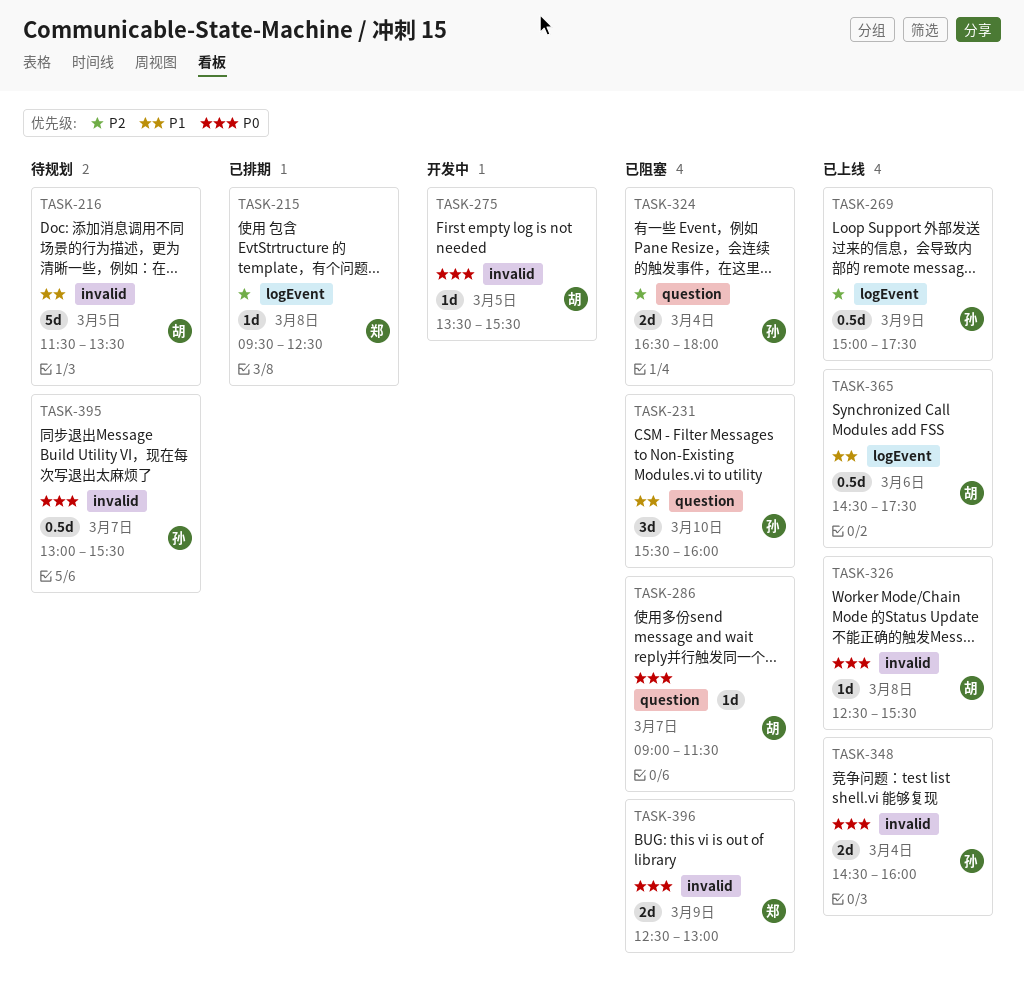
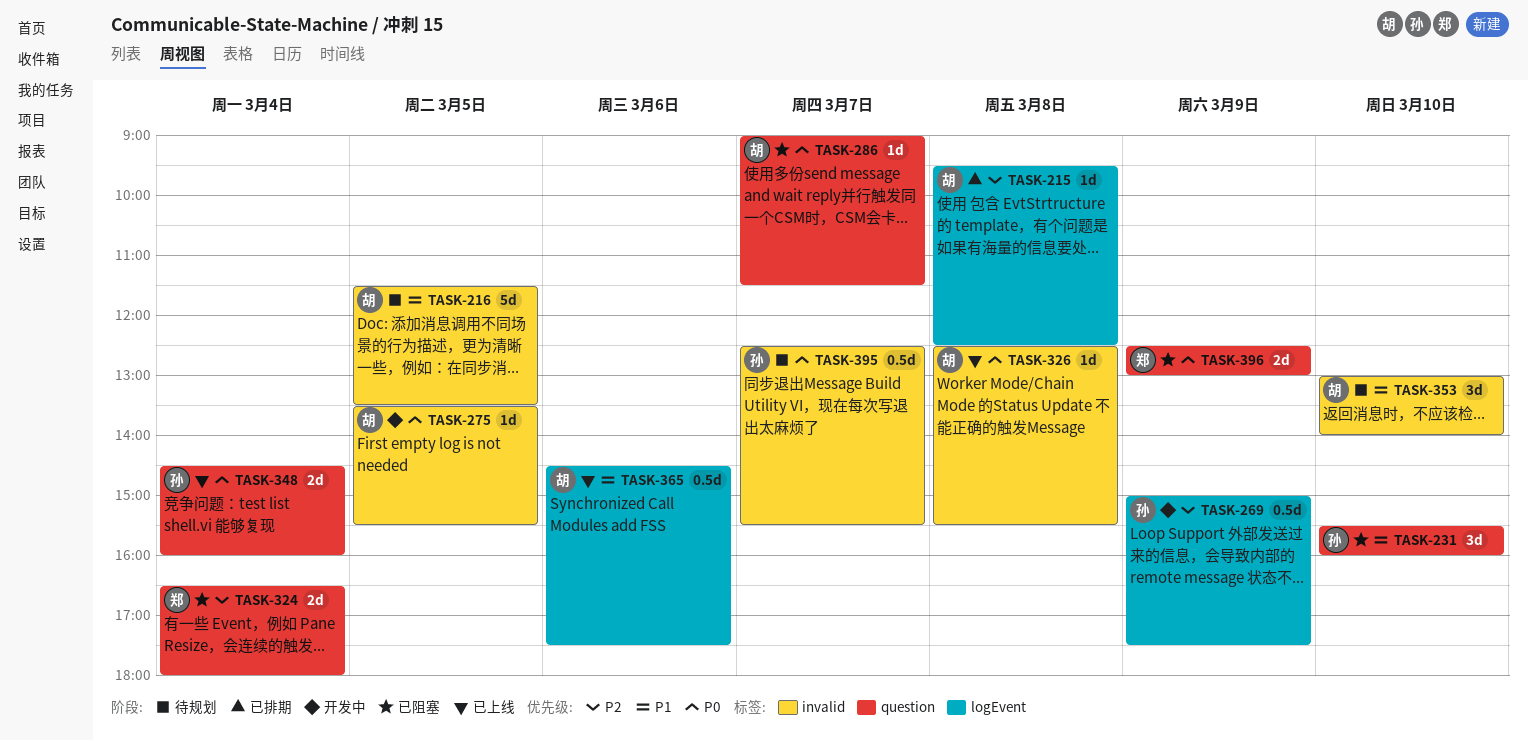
TASK-215, owner: 郑 -> 胡
TASK-269, status: 已上线 -> 开发中
TASK-324, owner: 孙 -> 郑
TASK-348, label: invalid -> question
TASK-353: none -> present
TASK-395, begins: 13:00 -> 12:30
TASK-396, label: invalid -> question

